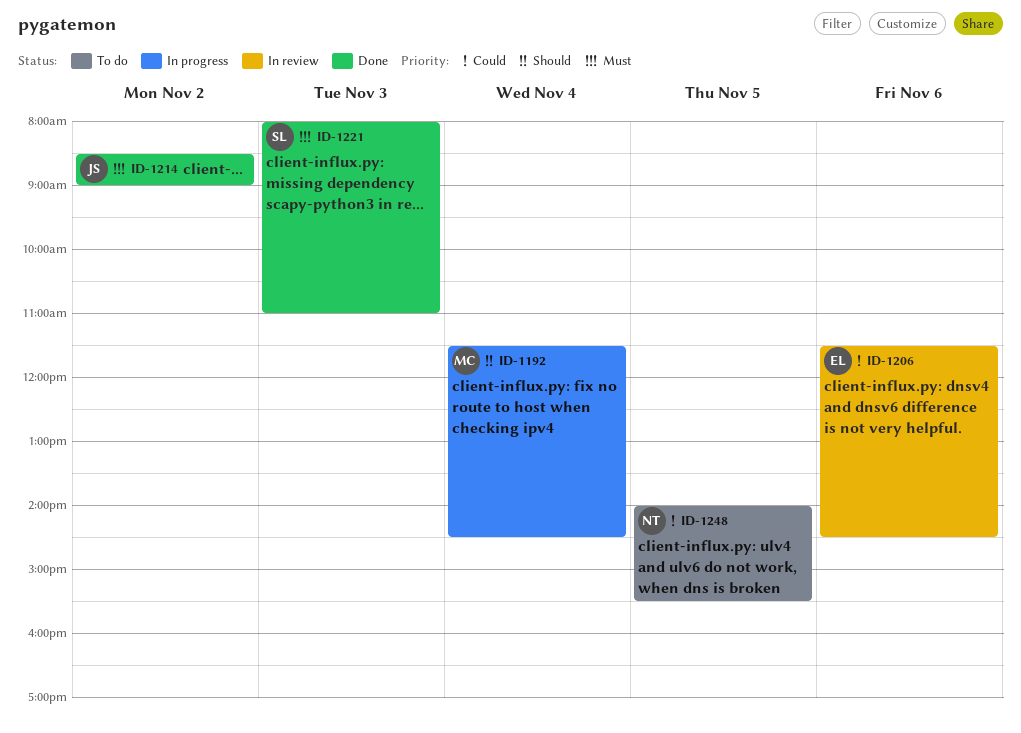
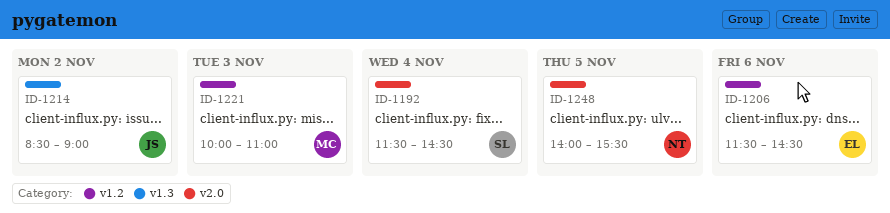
ID-1192, owner: MC -> SL
ID-1221, owner: SL -> MC
ID-1221, begins: 08:00 -> 10:00

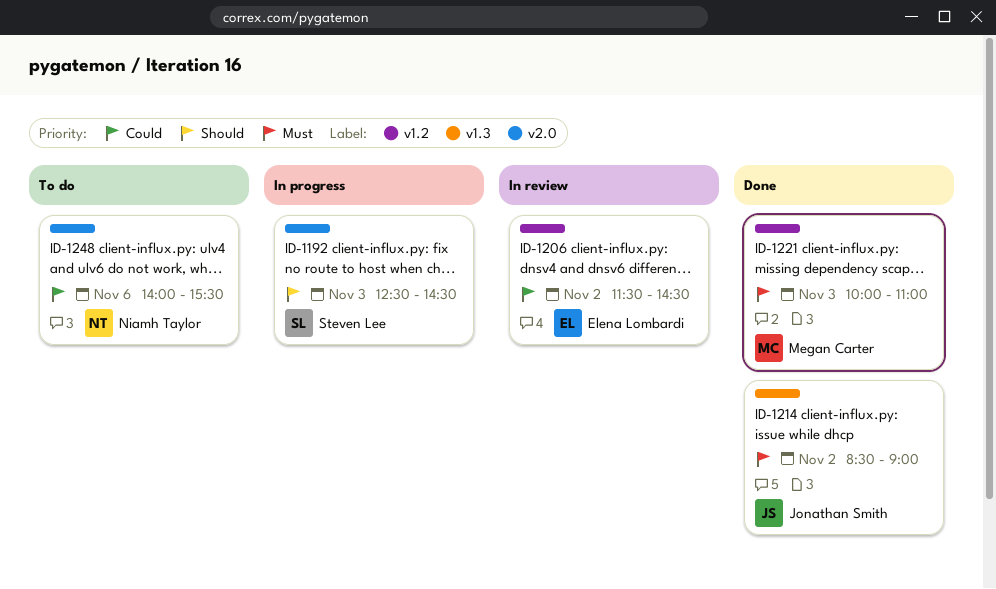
ID-1192, day: Nov 4 -> Nov 3
ID-1192, begins: 11:30 -> 12:30
ID-1206, day: Nov 6 -> Nov 2
ID-1248, day: Nov 5 -> Nov 6

